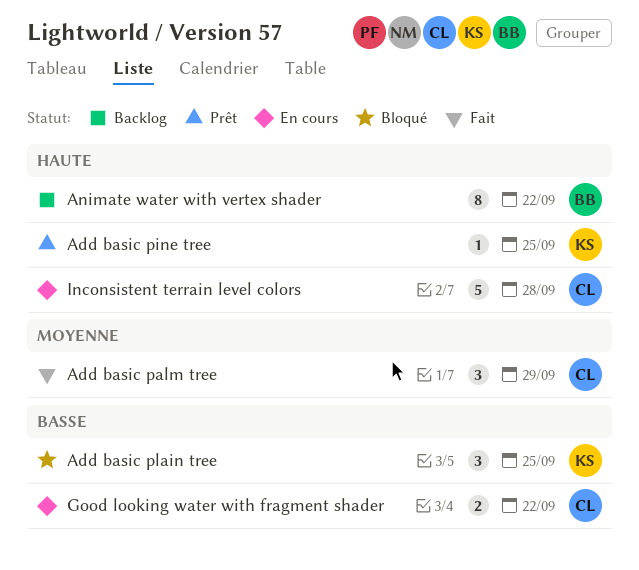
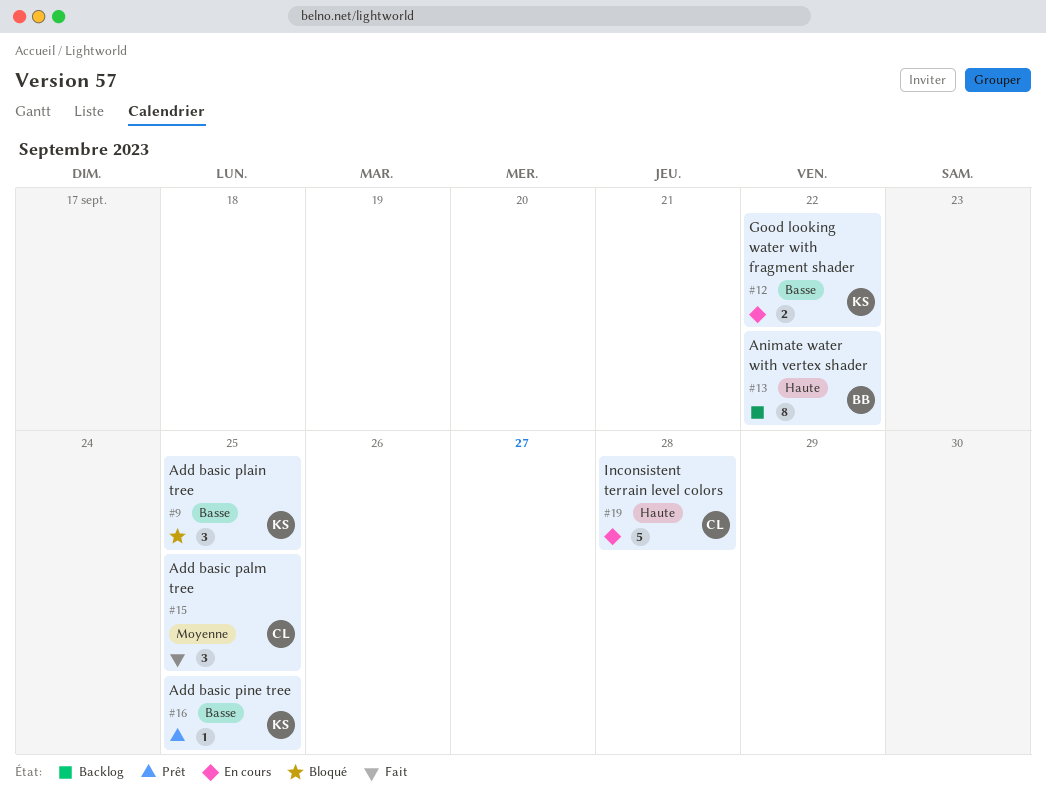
Add basic palm tree, due: Sep 29 -> Sep 25
Add basic pine tree, priority: Haute -> Basse
Good looking water with fragment shader, owner: CL -> KS

